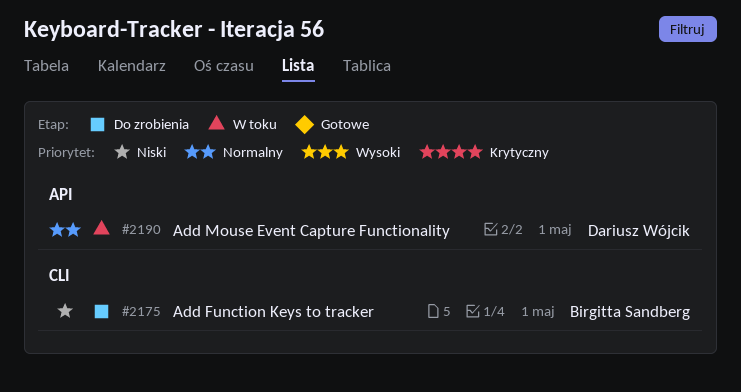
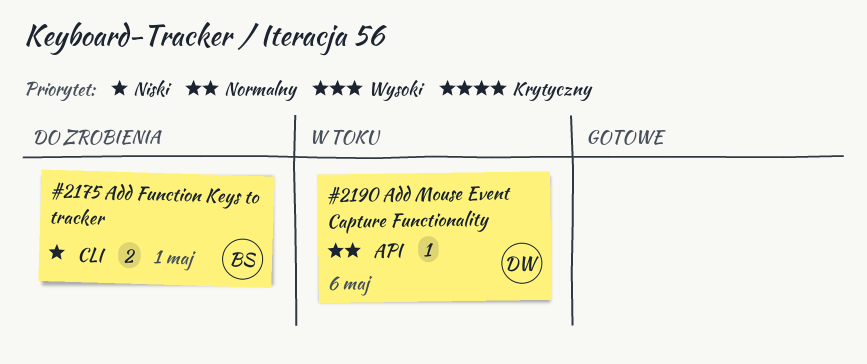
#2190, due: May 1 -> May 6

